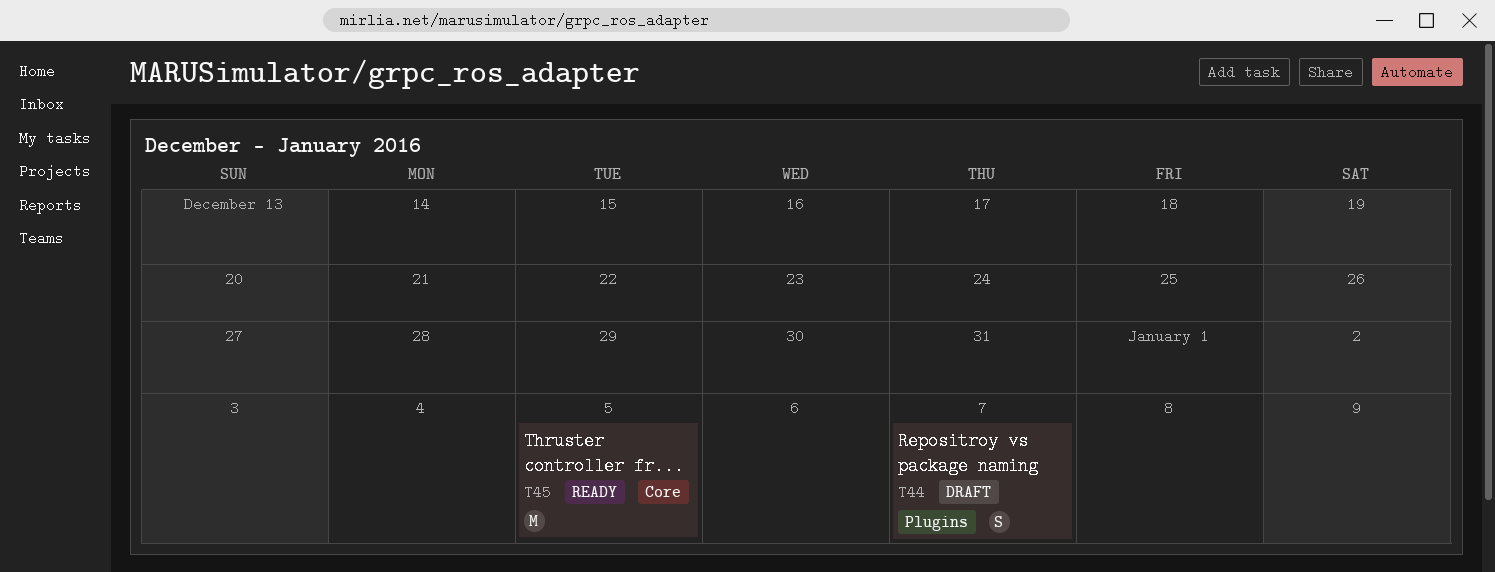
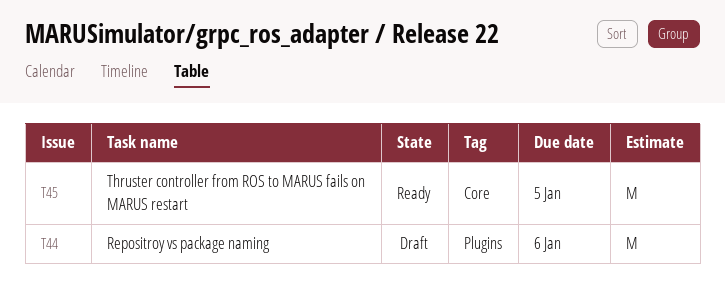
T44, estimate: S -> M
T44, due: Jan 7 -> Jan 6

